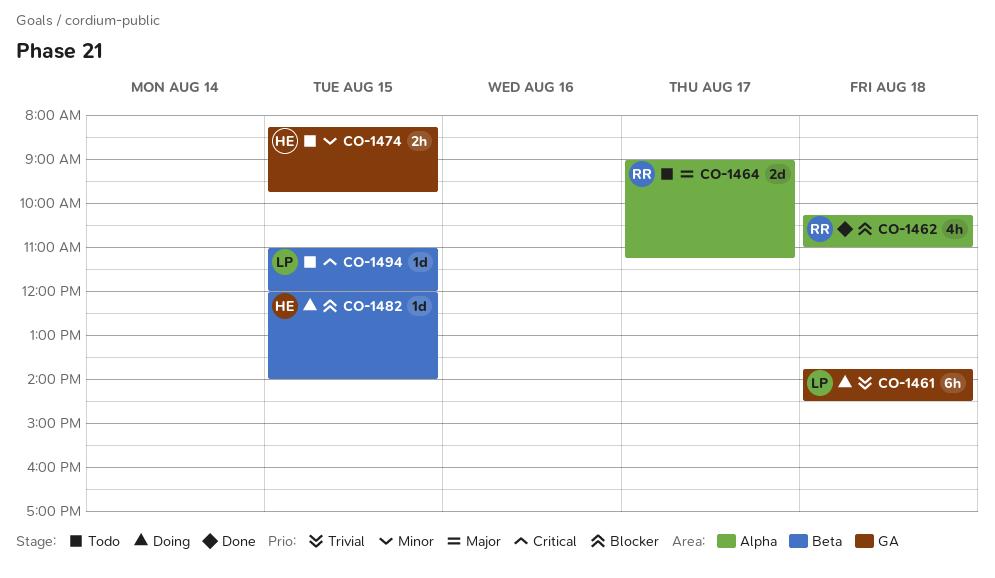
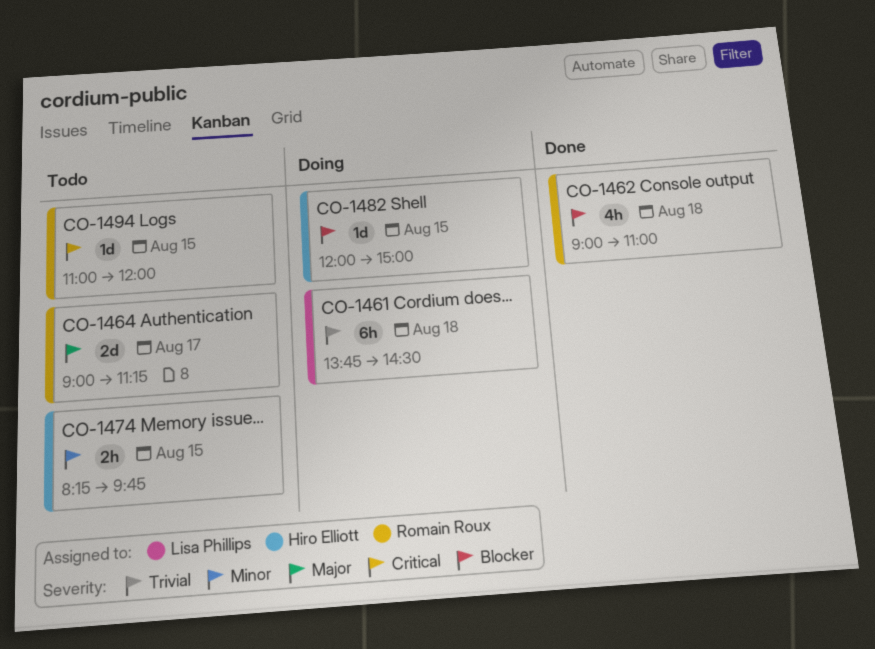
CO-1462, begins: 10:15 -> 09:00
CO-1482, ends: 14:00 -> 15:00
CO-1494, owner: Lisa Phillips -> Romain Roux

